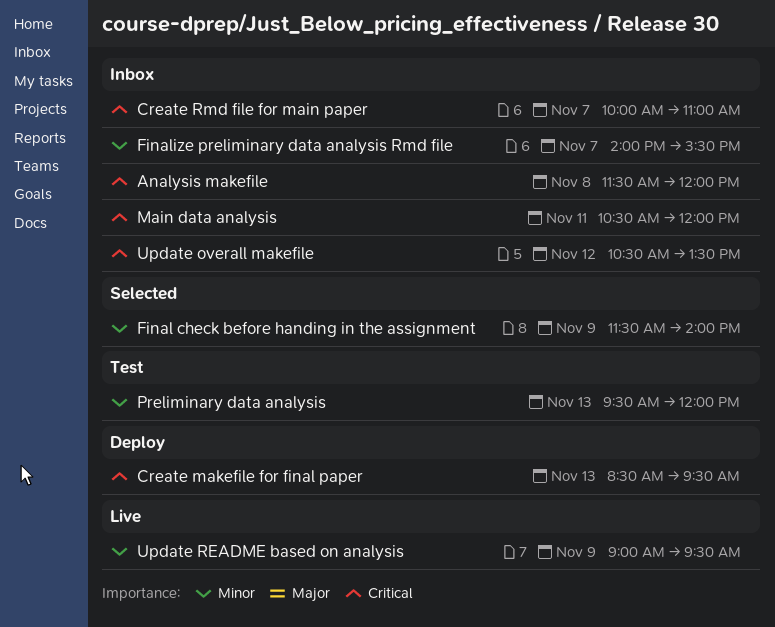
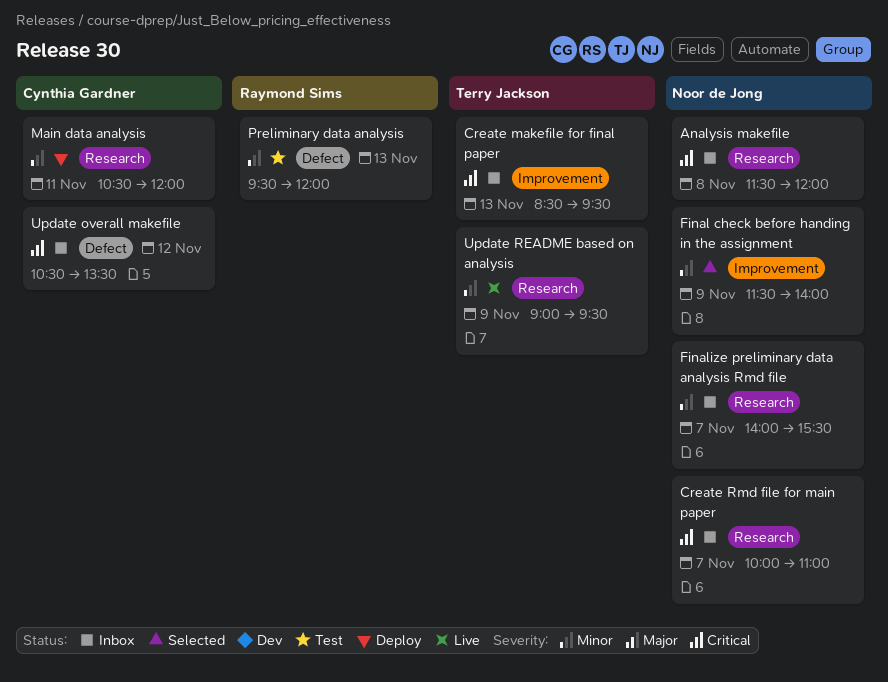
Create makefile for final paper, status: Deploy -> Inbox
Main data analysis, status: Inbox -> Deploy
Main data analysis, priority: Critical -> Minor

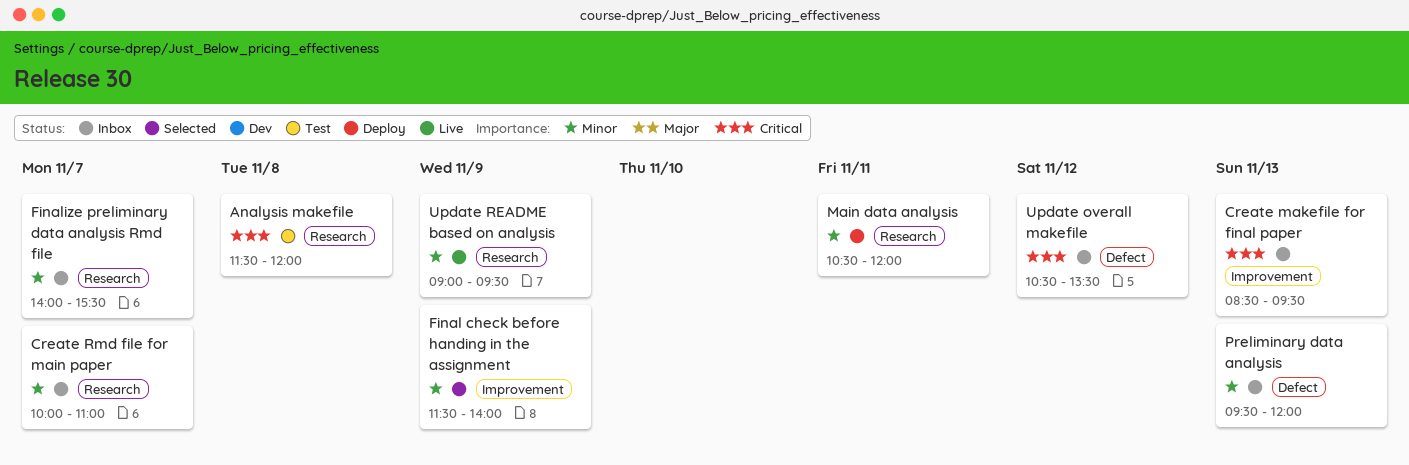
Analysis makefile, status: Inbox -> Test
Create Rmd file for main paper, priority: Critical -> Minor
Preliminary data analysis, status: Test -> Inbox

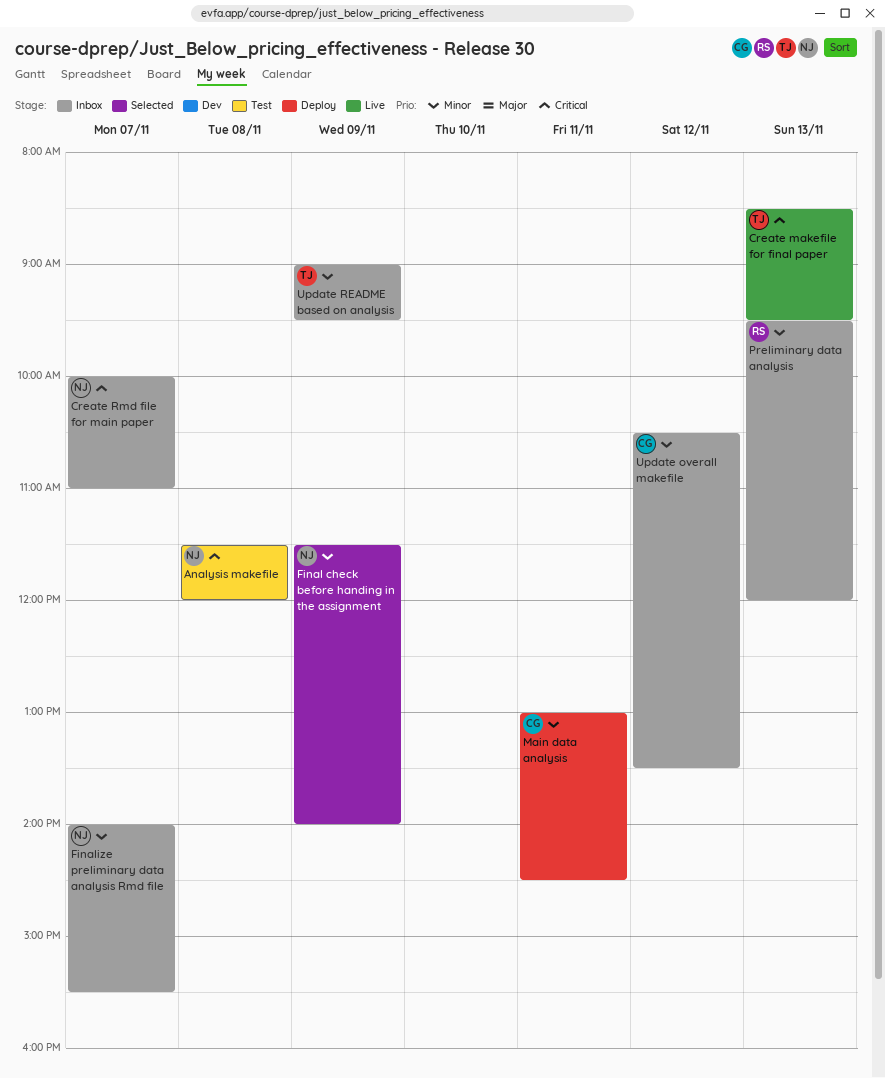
Create makefile for final paper, status: Inbox -> Live
Create Rmd file for main paper, priority: Minor -> Critical
Main data analysis, begins: 10:30 -> 13:00
Main data analysis, ends: 12:00 -> 14:30
Update overall makefile, priority: Critical -> Minor
Update README based on analysis, status: Live -> Inbox

